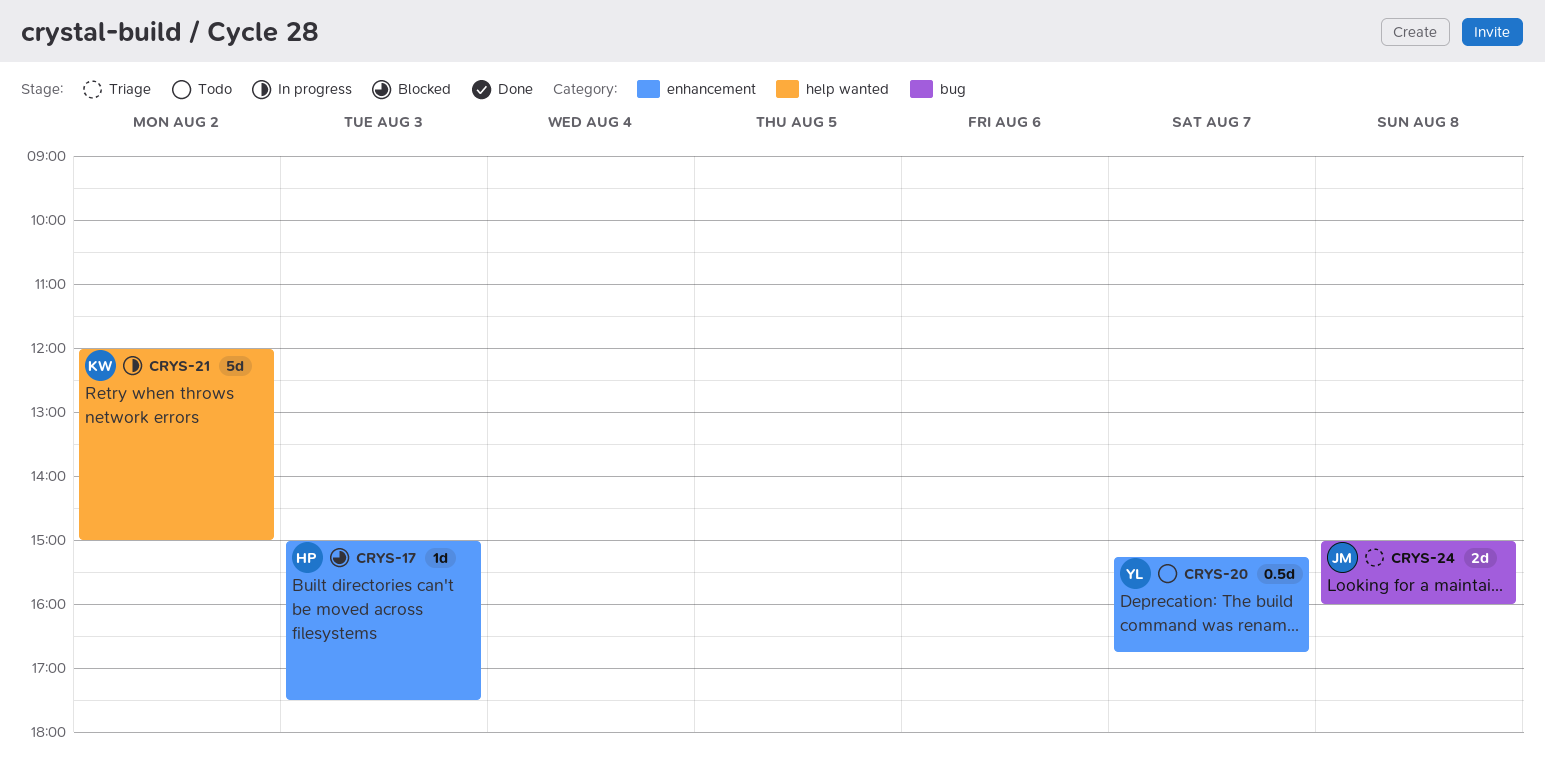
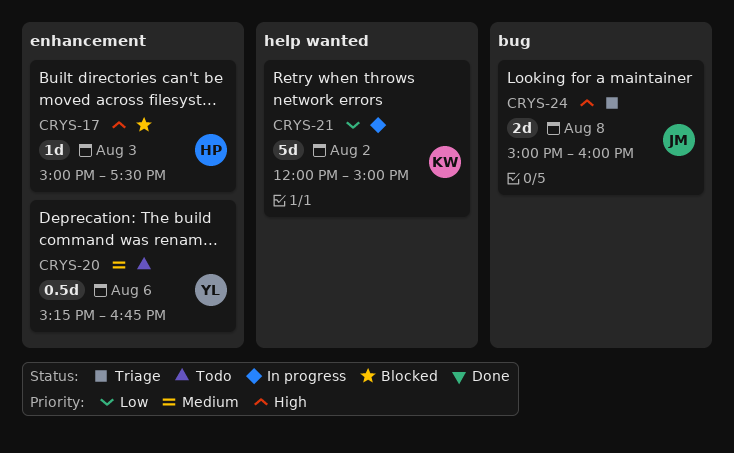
CRYS-20, day: Aug 7 -> Aug 6

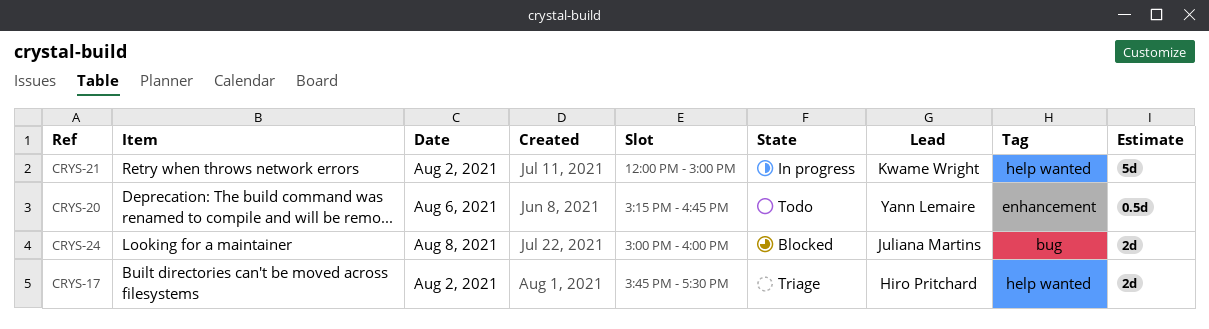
CRYS-17, status: Blocked -> Triage
CRYS-17, label: enhancement -> help wanted
CRYS-17, estimate: 1d -> 2d
CRYS-17, day: Aug 3 -> Aug 2
CRYS-17, begins: 15:00 -> 15:45
CRYS-24, status: Triage -> Blocked

